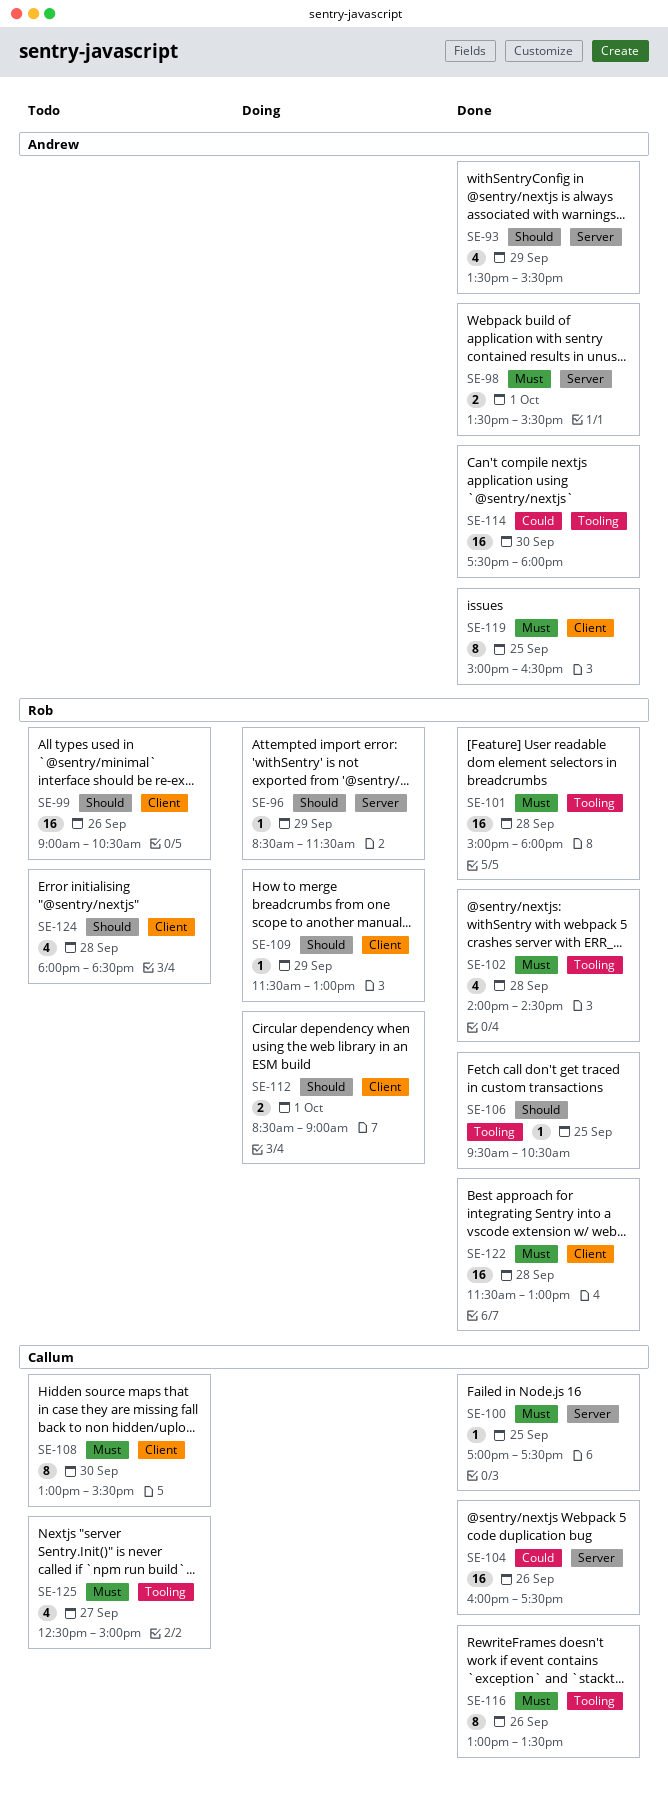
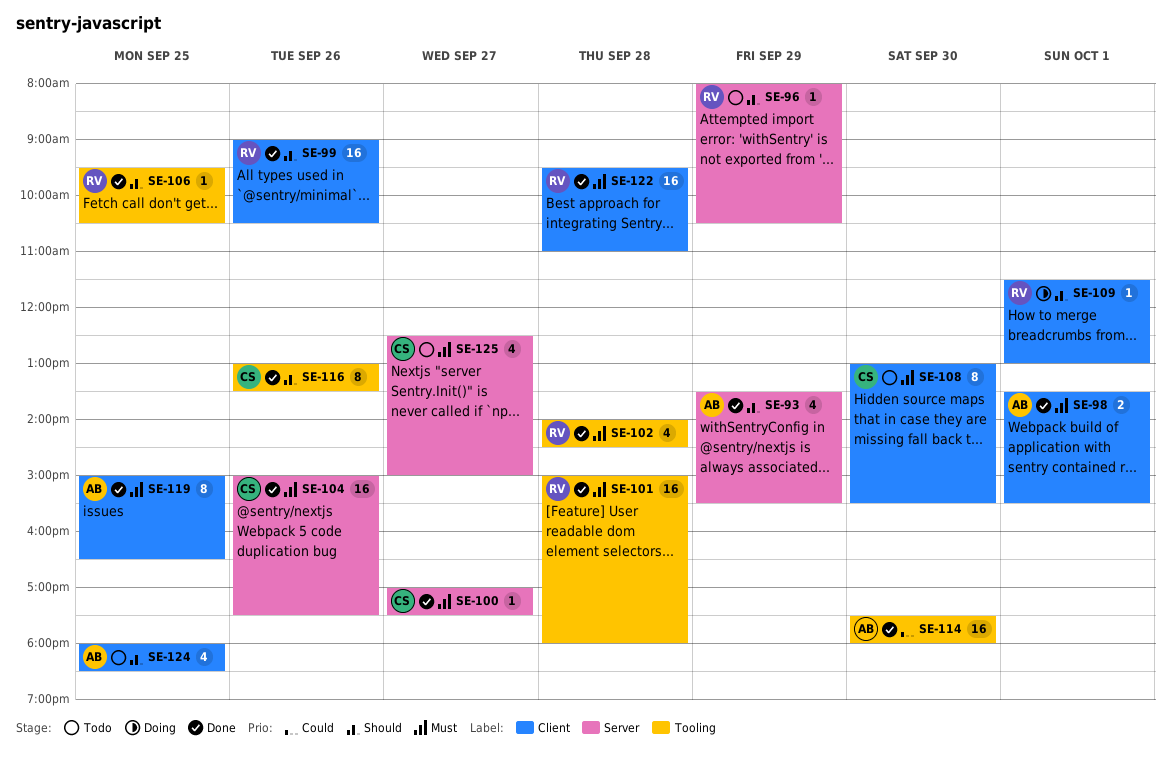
SE-96, status: Doing -> Todo
SE-96, begins: 08:30 -> 08:00
SE-96, ends: 11:30 -> 10:30
SE-98, label: Server -> Client
SE-99, status: Todo -> Done
SE-100, day: Sep 25 -> Sep 27
SE-104, priority: Could -> Must
SE-104, begins: 16:00 -> 15:00
SE-109, day: Sep 29 -> Oct 1
SE-112: present -> none
SE-116, priority: Must -> Should
SE-122, begins: 11:30 -> 09:30
SE-122, ends: 13:00 -> 11:00
SE-124, owner: Rob -> Andrew
SE-124, day: Sep 28 -> Sep 25
SE-125, label: Tooling -> Server

